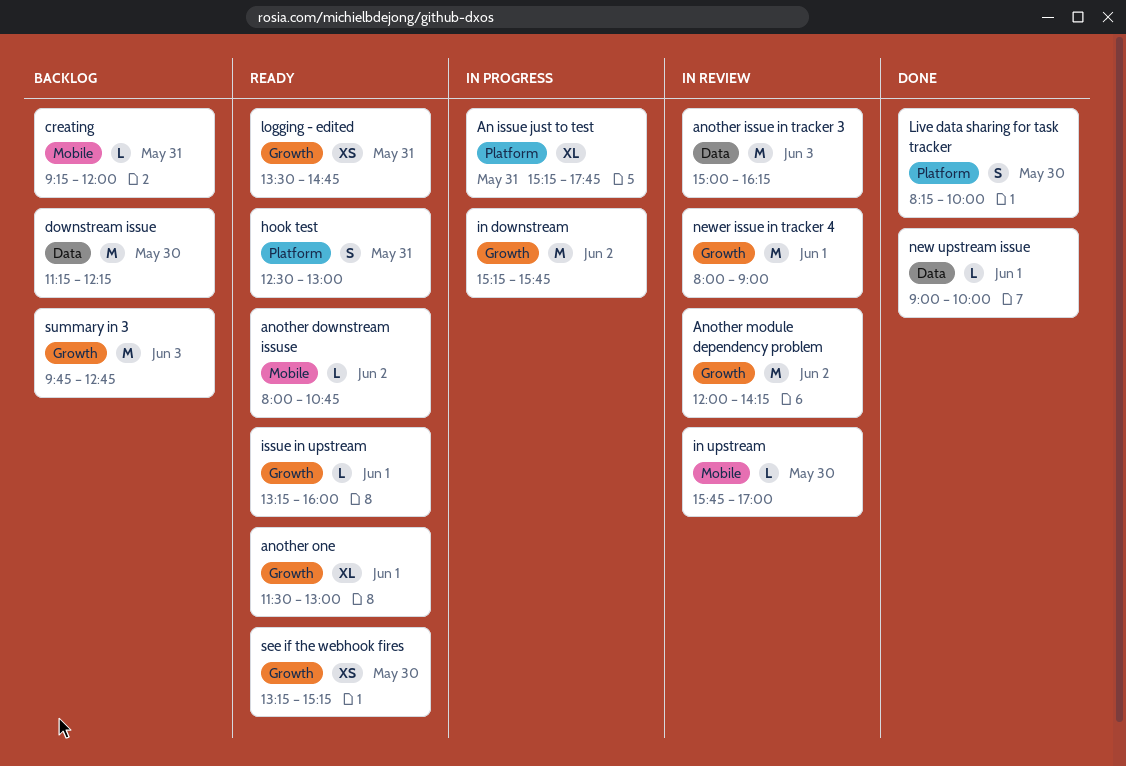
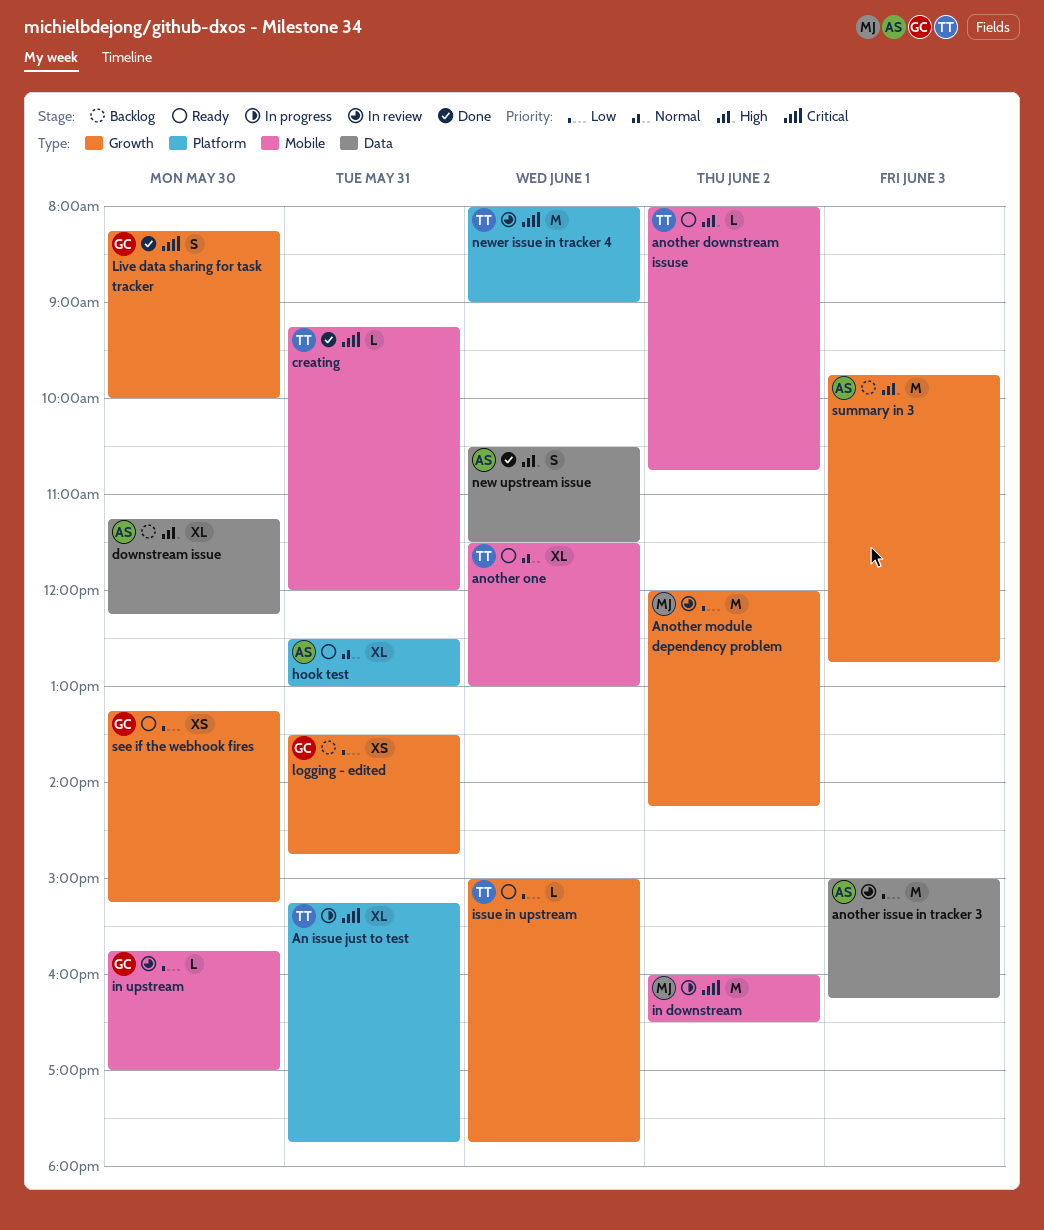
another one, label: Growth -> Mobile
creating, status: Backlog -> Done
downstream issue, estimate: M -> XL
hook test, estimate: S -> XL
in downstream, label: Growth -> Mobile
in downstream, begins: 15:15 -> 16:00
in downstream, ends: 15:45 -> 16:30
issue in upstream, begins: 13:15 -> 15:00
issue in upstream, ends: 16:00 -> 17:45
Live data sharing for task tracker, label: Platform -> Growth
logging - edited, status: Ready -> Backlog
new upstream issue, estimate: L -> S
new upstream issue, begins: 09:00 -> 10:30
new upstream issue, ends: 10:00 -> 11:30
newer issue in tracker 4, label: Growth -> Platform

